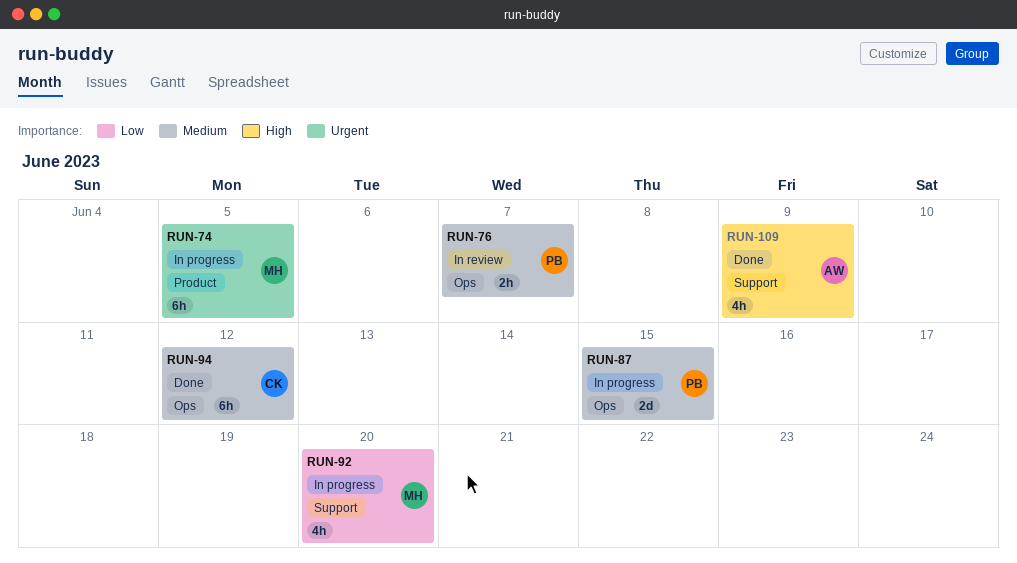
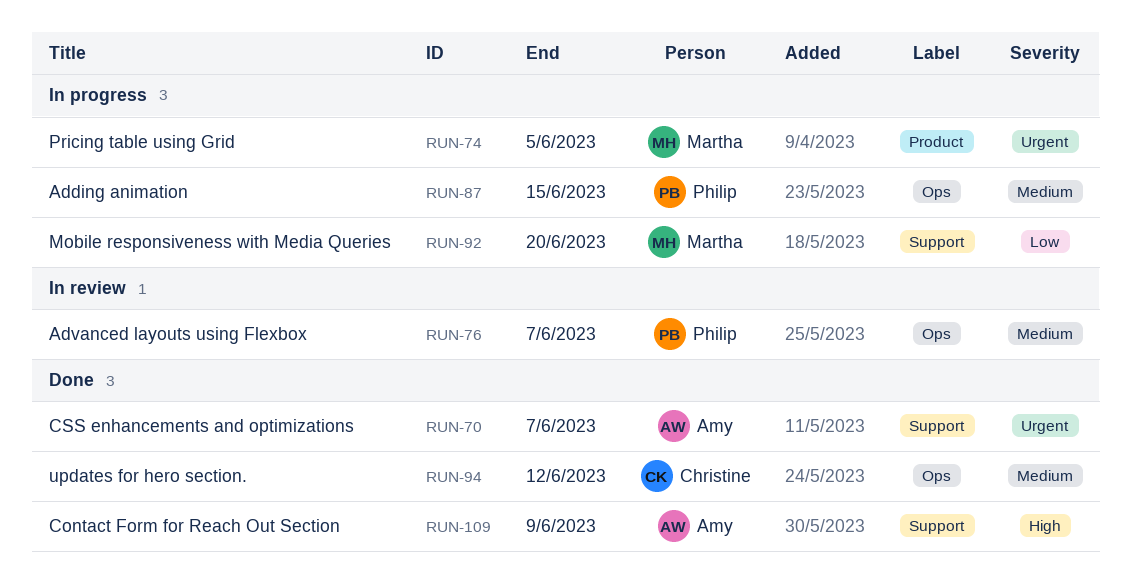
RUN-70: none -> present

